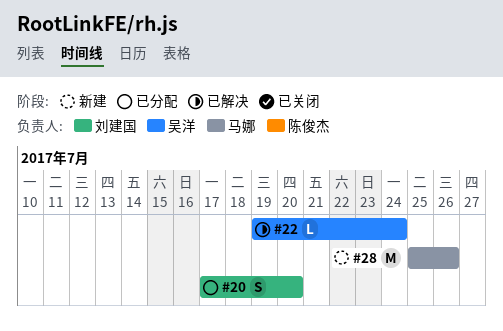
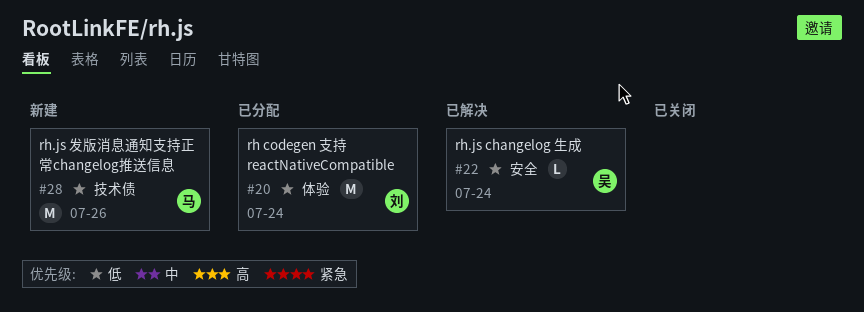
#20, estimate: S -> M
#20, due: Jul 20 -> Jul 24

